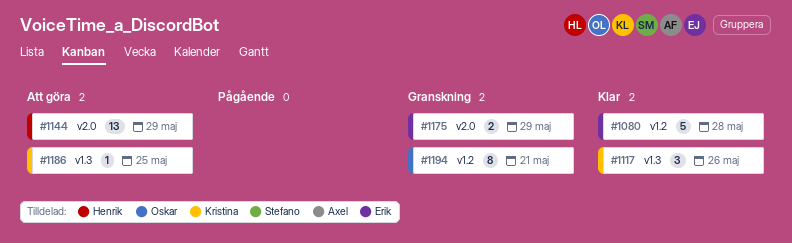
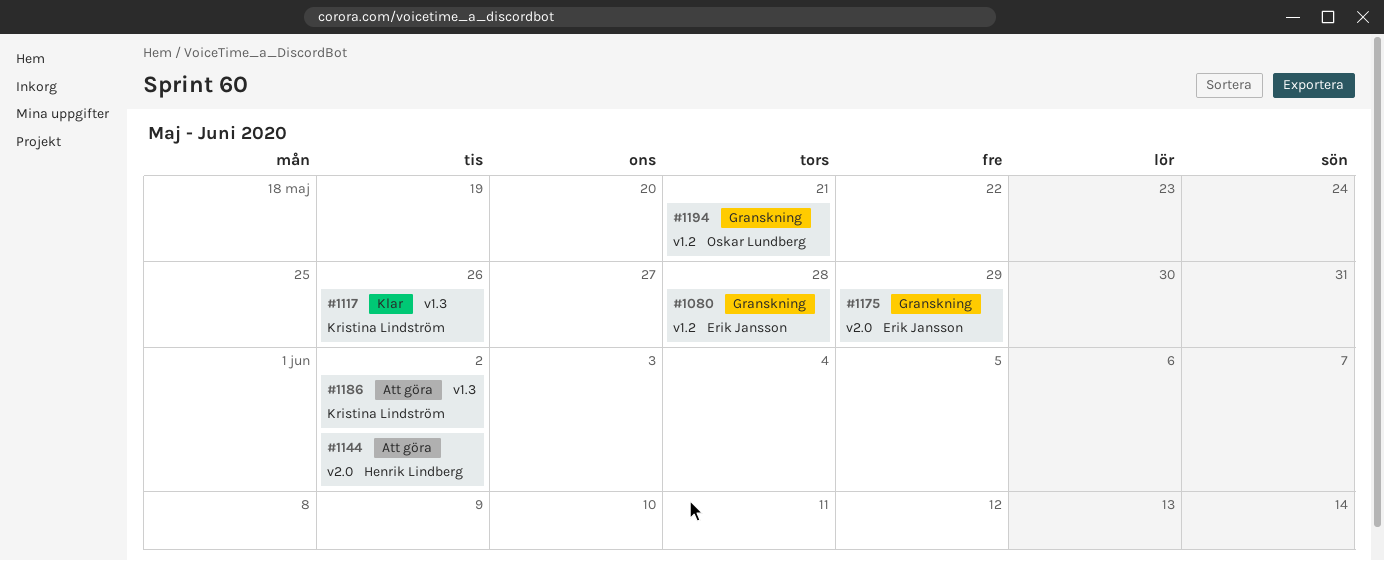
#1080, status: Klar -> Granskning
#1144, due: May 29 -> Jun 2
#1186, due: May 25 -> Jun 2

